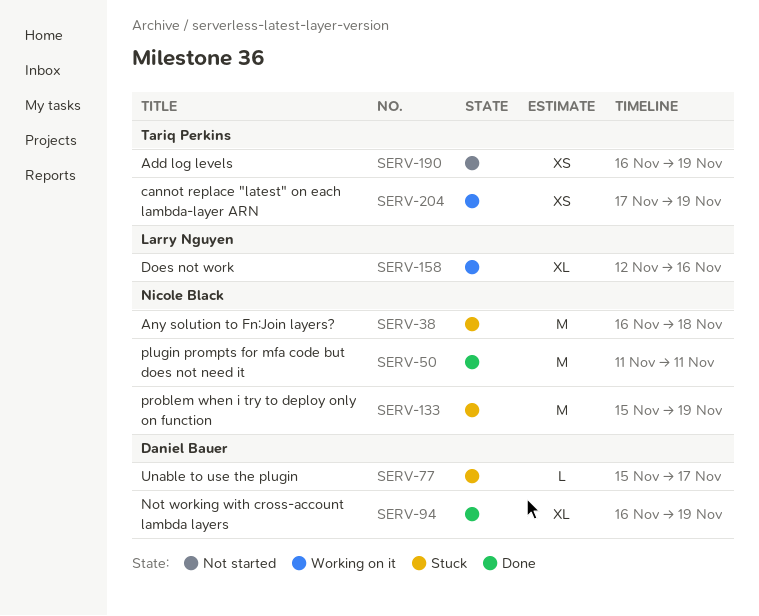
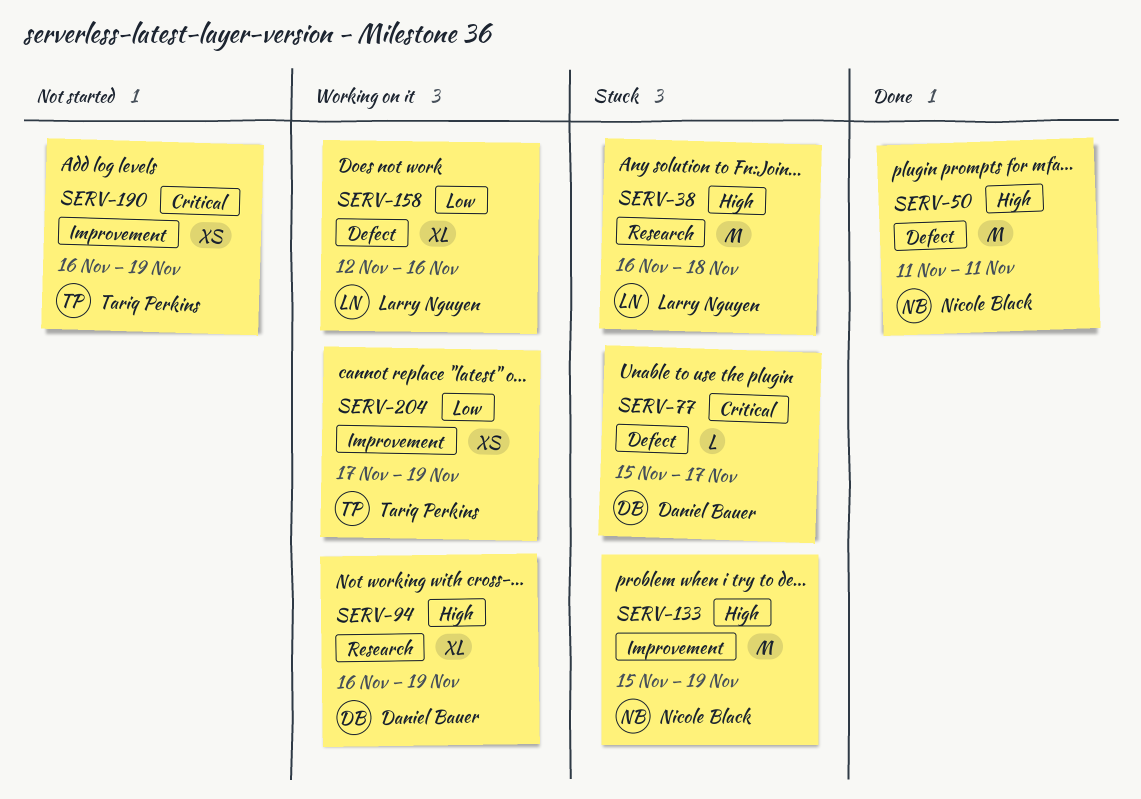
SERV-38, owner: Nicole Black -> Larry Nguyen
SERV-94, status: Done -> Working on it

